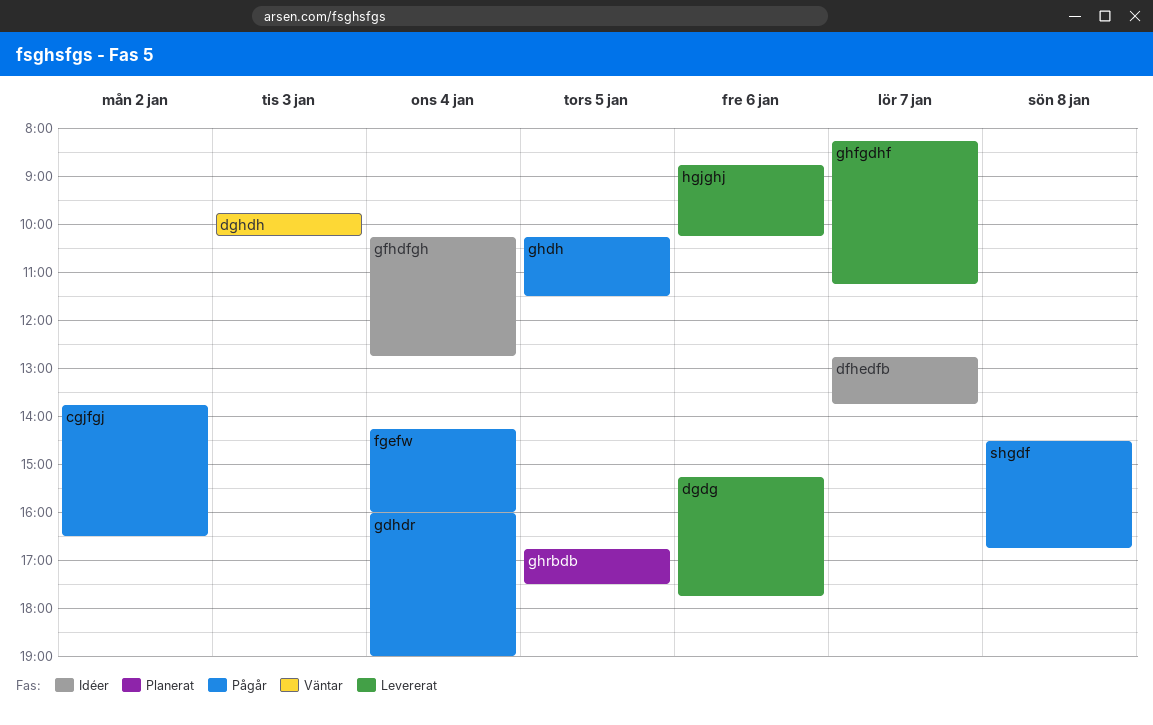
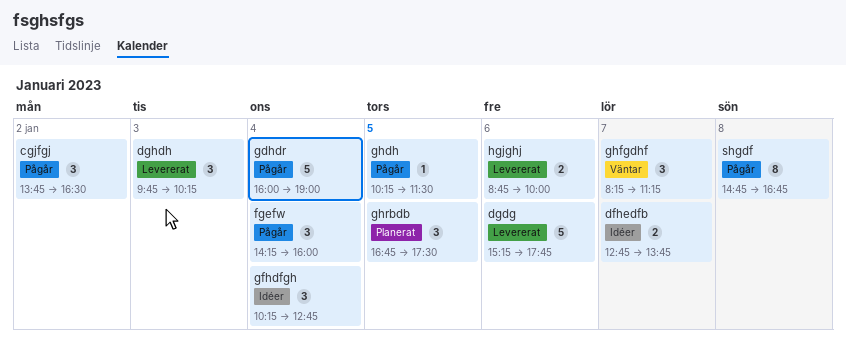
dghdh, status: Väntar -> Levererat
ghfgdhf, status: Levererat -> Väntar
hgjghj, ends: 10:15 -> 10:00
shgdf, begins: 14:30 -> 14:45

